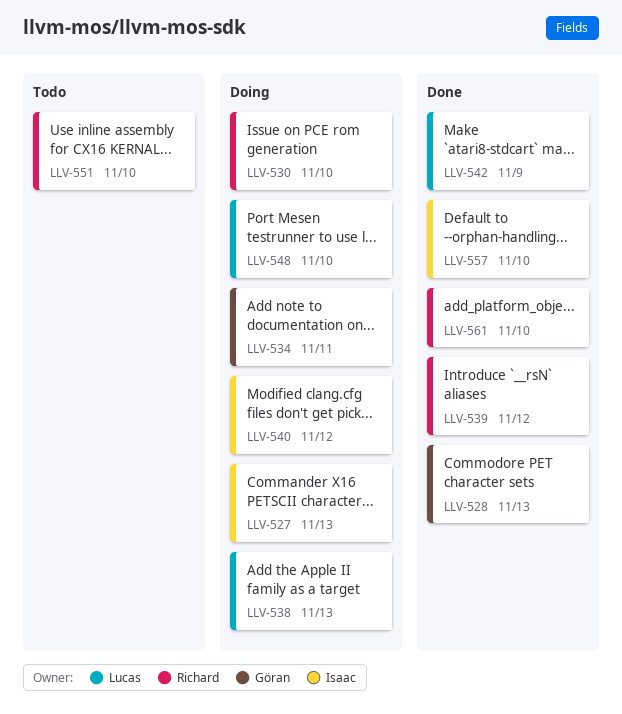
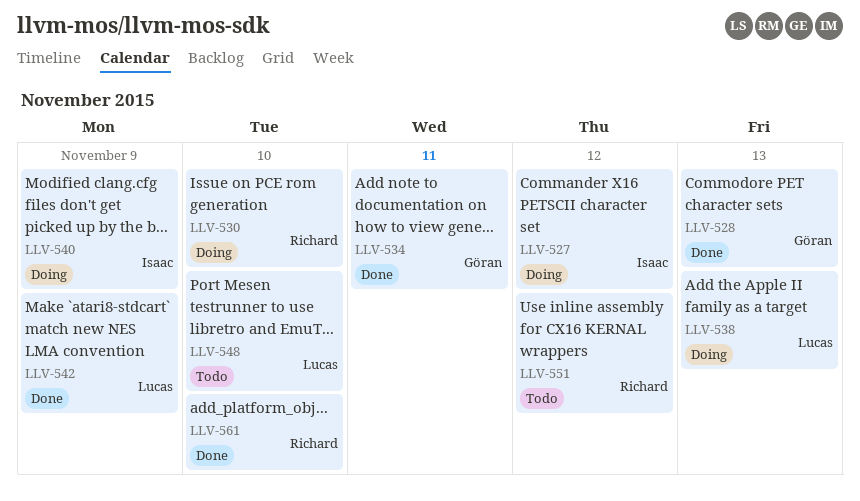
LLV-527, due: Nov 13 -> Nov 12
LLV-534, status: Doing -> Done
LLV-539: present -> none
LLV-540, due: Nov 12 -> Nov 9
LLV-548, status: Doing -> Todo
LLV-551, due: Nov 10 -> Nov 12
LLV-557: present -> none

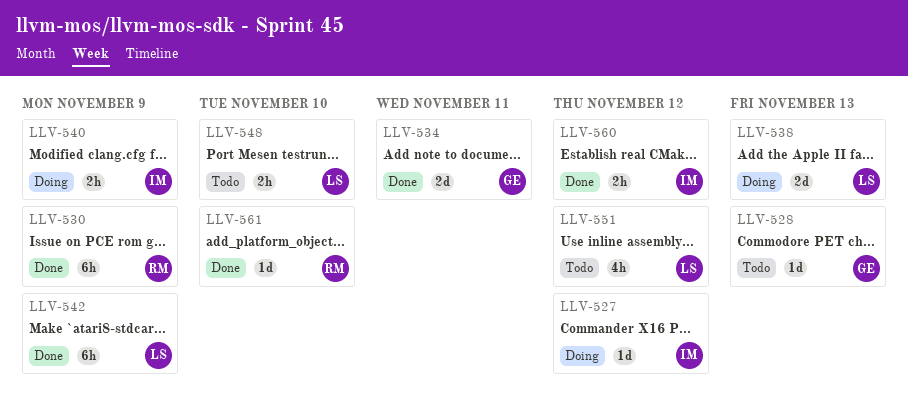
LLV-528, status: Done -> Todo
LLV-530, status: Doing -> Done
LLV-530, due: Nov 10 -> Nov 9
LLV-551, owner: Richard -> Lucas
LLV-560: none -> present

